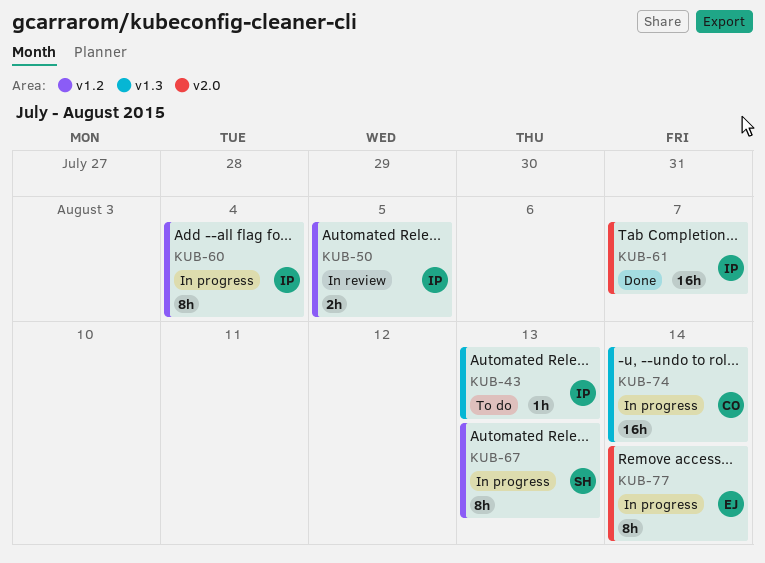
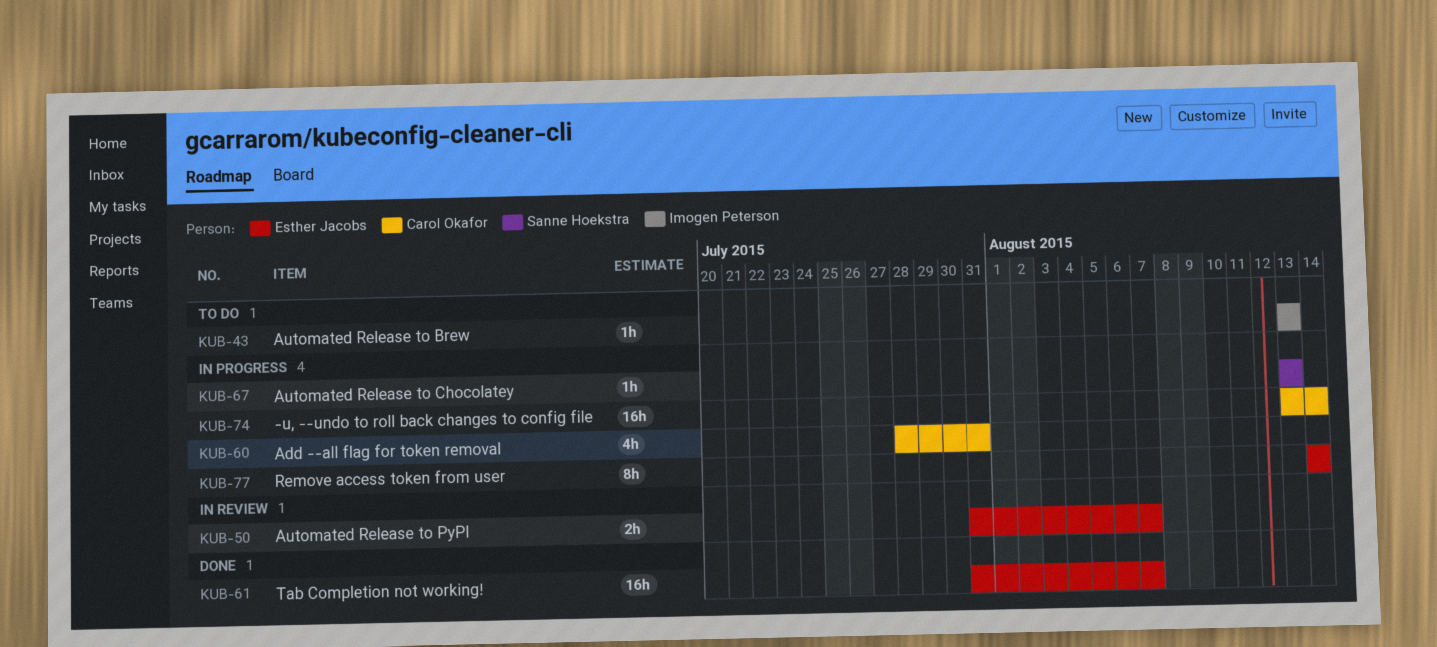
KUB-50, owner: Imogen Peterson -> Esther Jacobs
KUB-50, due: Aug 5 -> Aug 7
KUB-60, owner: Imogen Peterson -> Carol Okafor
KUB-60, estimate: 8h -> 4h
KUB-60, due: Aug 4 -> Jul 31
KUB-61, owner: Imogen Peterson -> Esther Jacobs
KUB-67, estimate: 8h -> 1h

